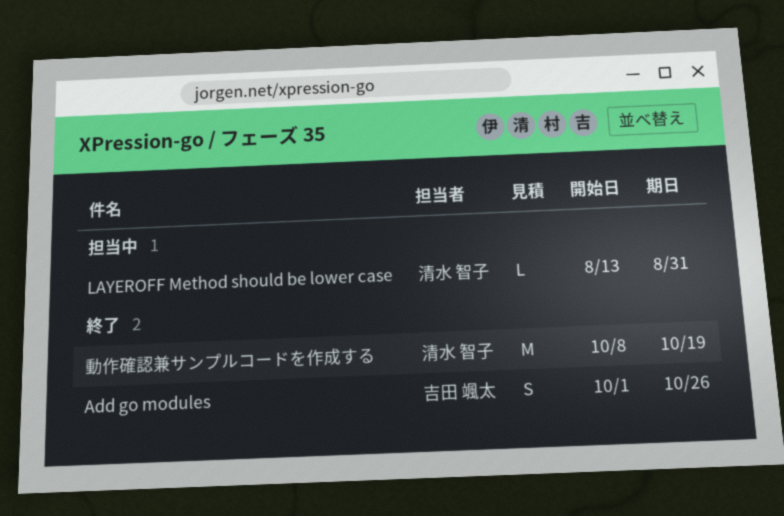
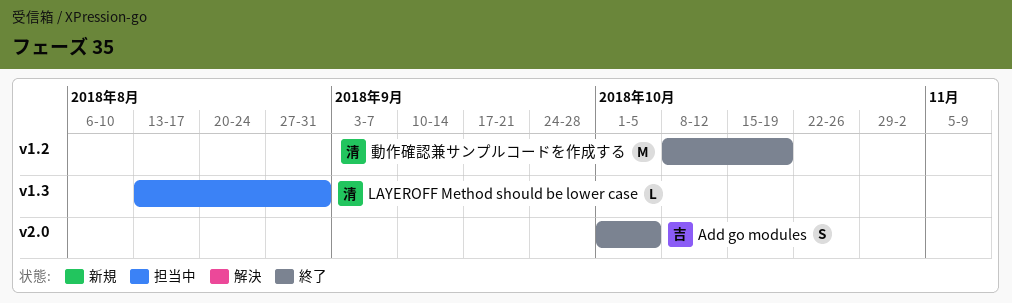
Add go modules, due: Oct 26 -> Oct 5

